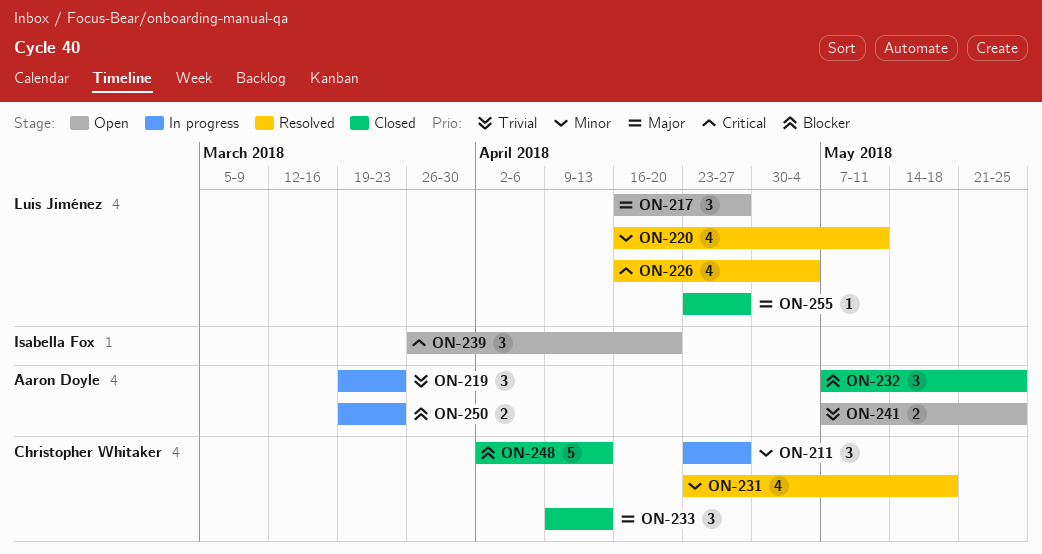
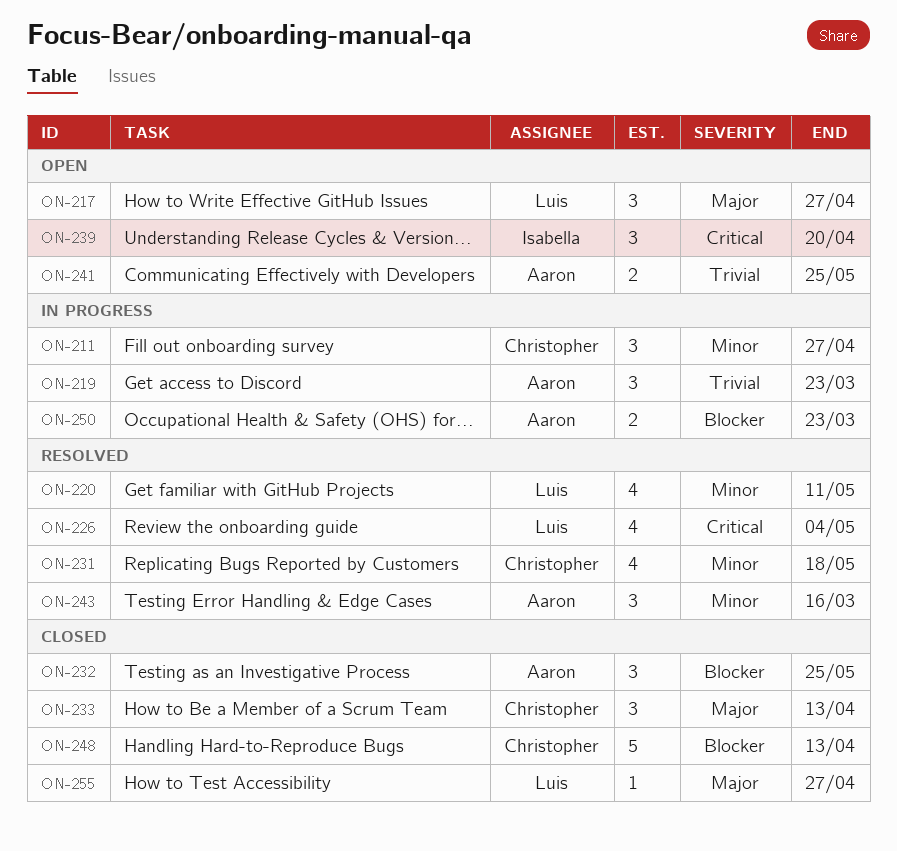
ON-243: none -> present

